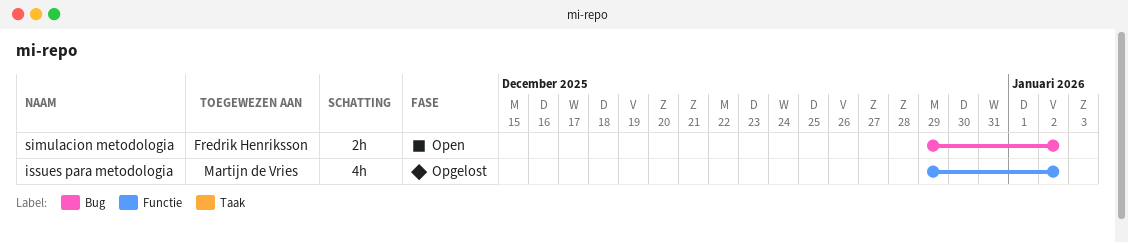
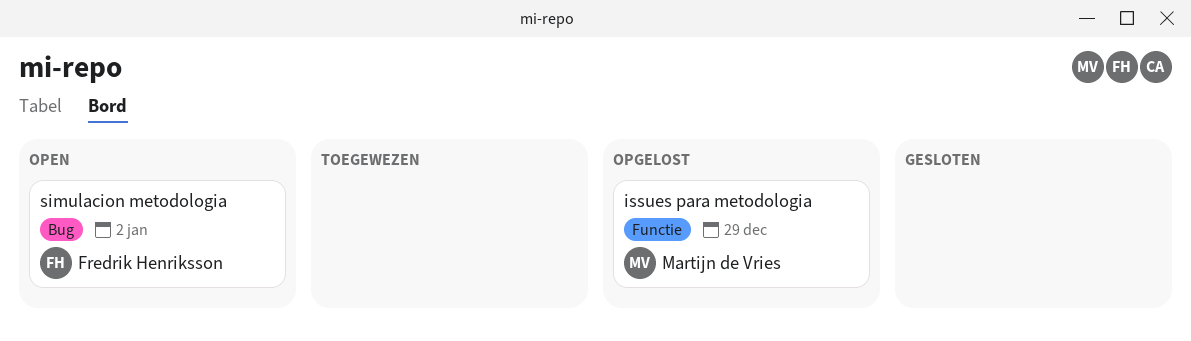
issues para metodologia, due: Jan 2 -> Dec 29

